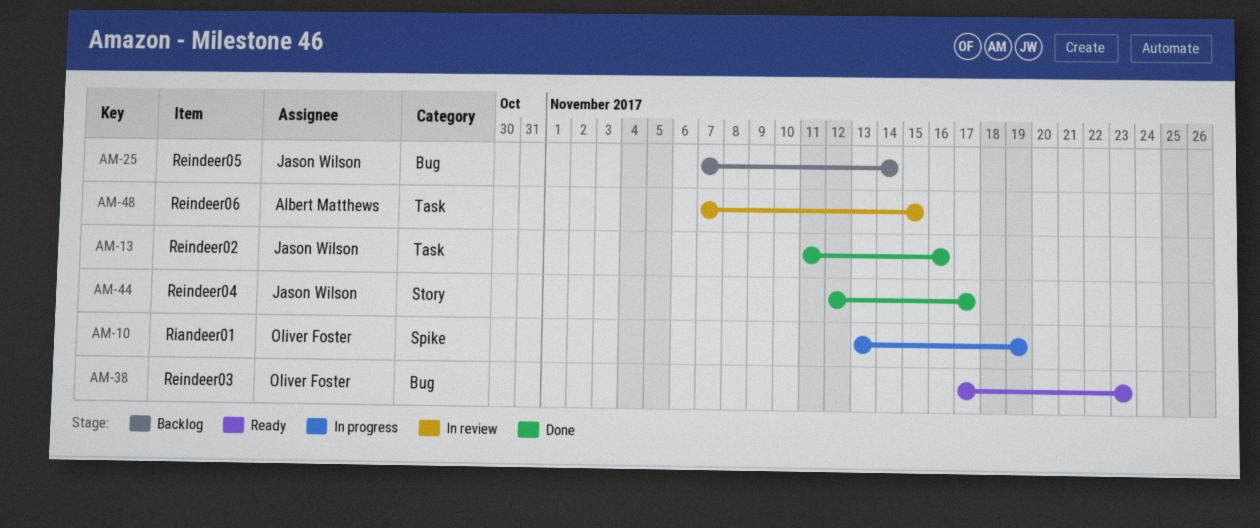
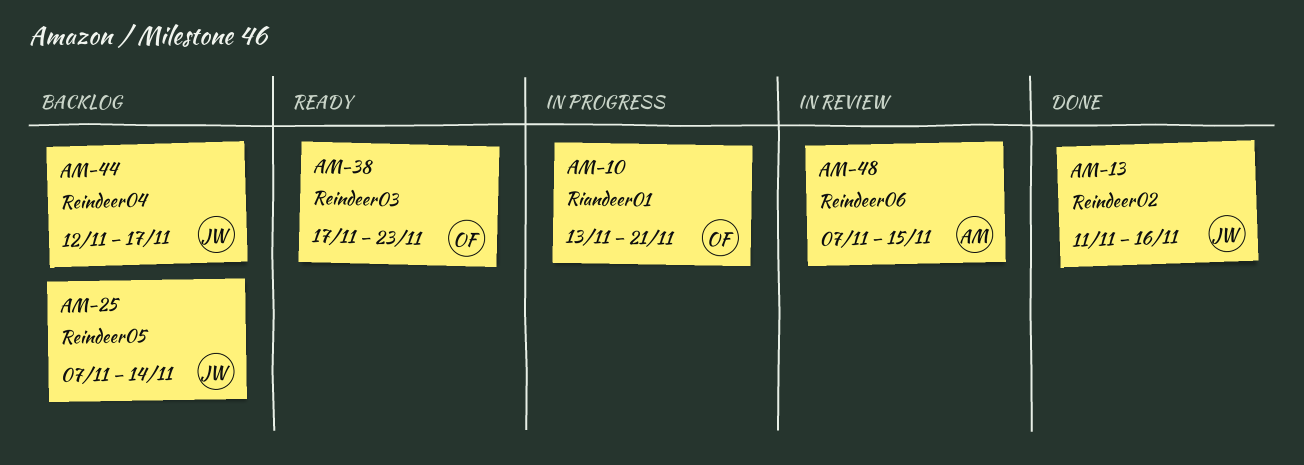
AM-10, due: Nov 19 -> Nov 21
AM-44, status: Done -> Backlog

